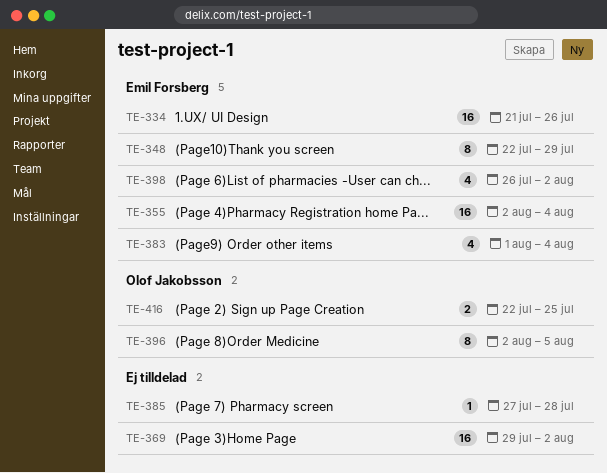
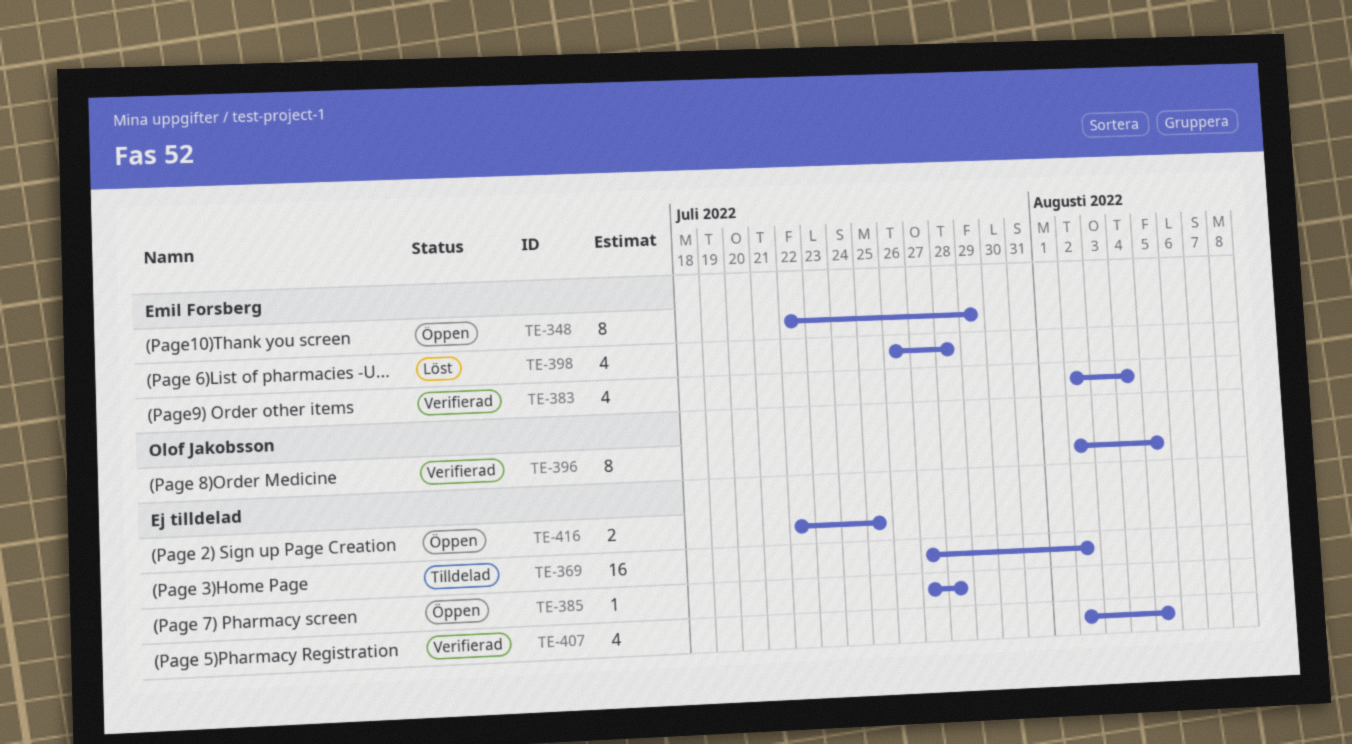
TE-334: present -> none
TE-355: present -> none
TE-369, start: Jul 29 -> Jul 27
TE-383, start: Aug 1 -> Aug 2
TE-398, due: Aug 2 -> Jul 28
TE-407: none -> present
TE-416, owner: Olof Jakobsson -> none

